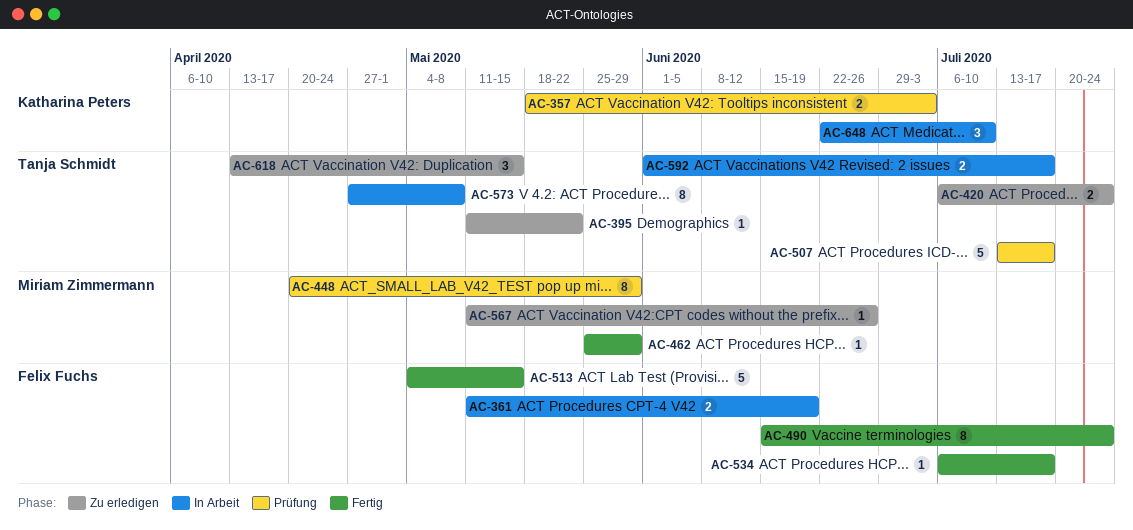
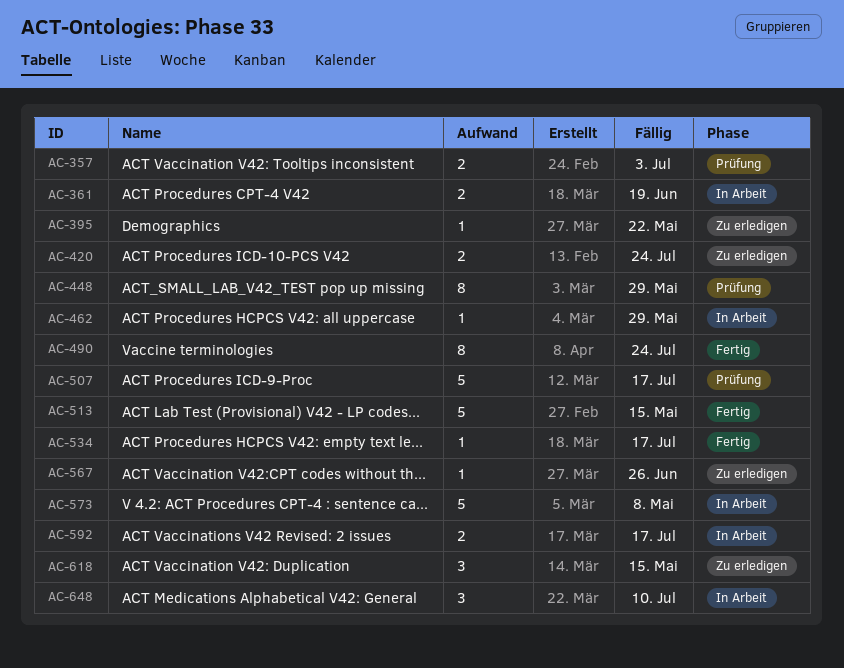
AC-462, status: Fertig -> In Arbeit
AC-573, estimate: 8 -> 5

